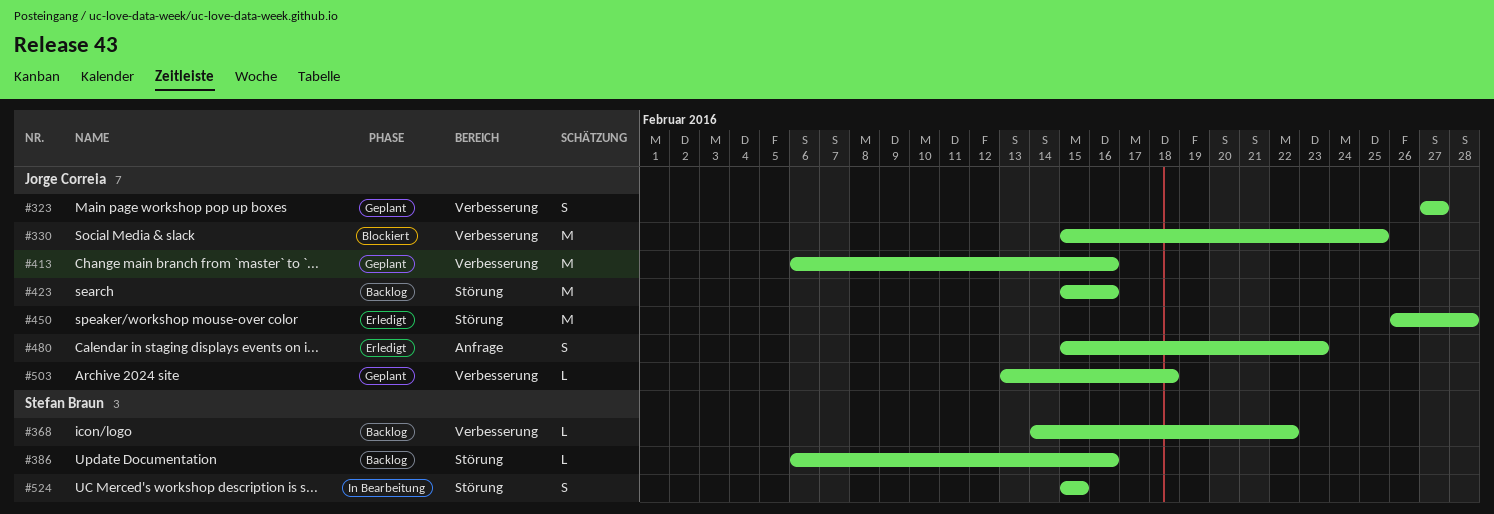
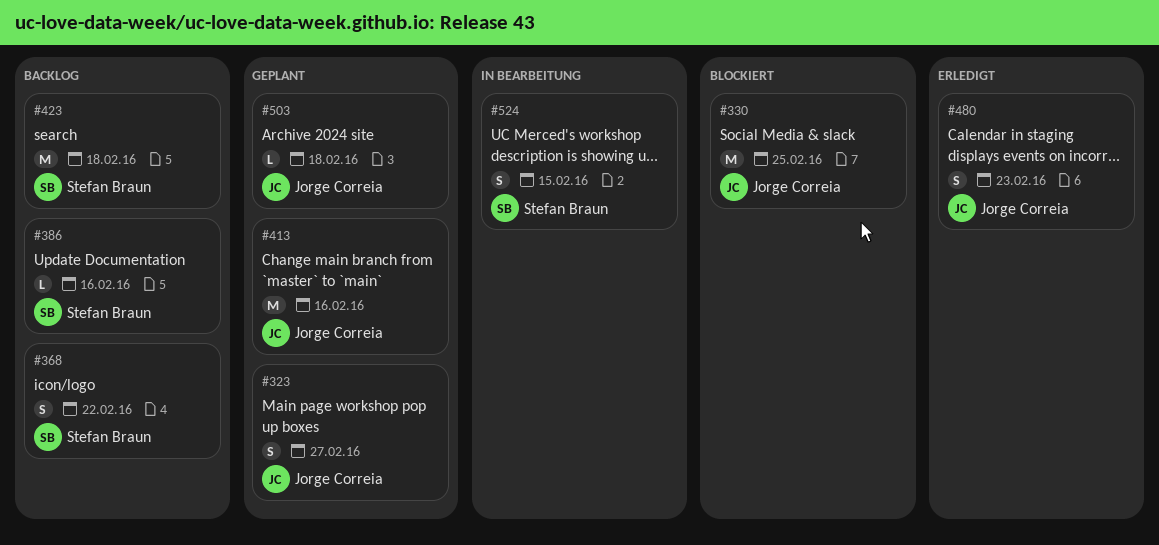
#368, estimate: L -> S
#423, owner: Jorge Correia -> Stefan Braun
#423, due: Feb 16 -> Feb 18
#450: present -> none

